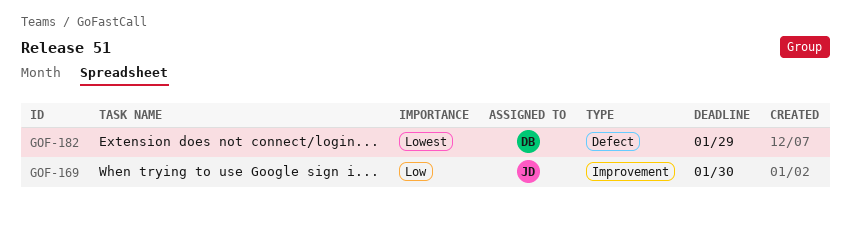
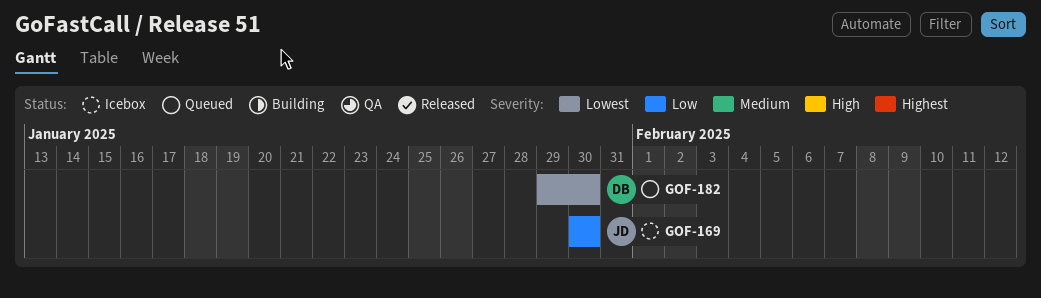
GOF-182, due: Jan 29 -> Jan 30

